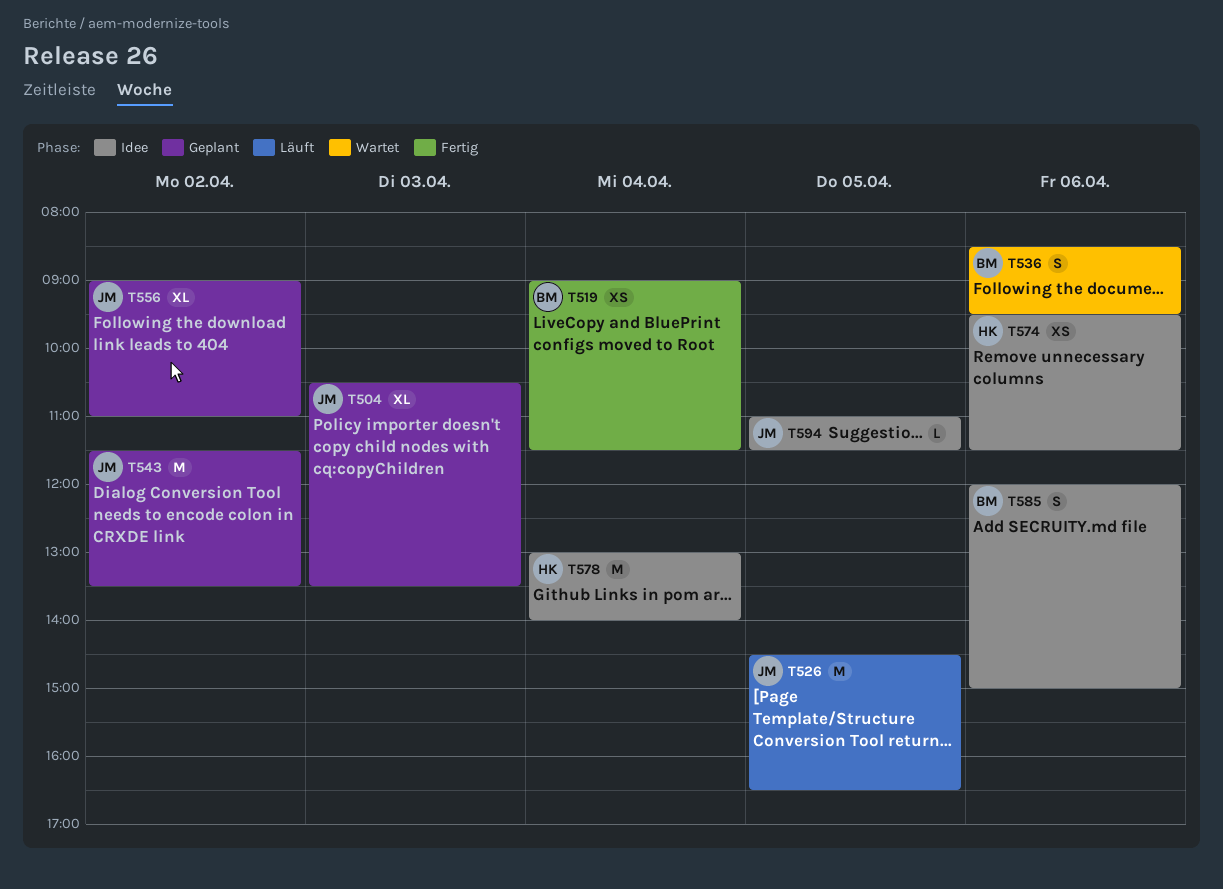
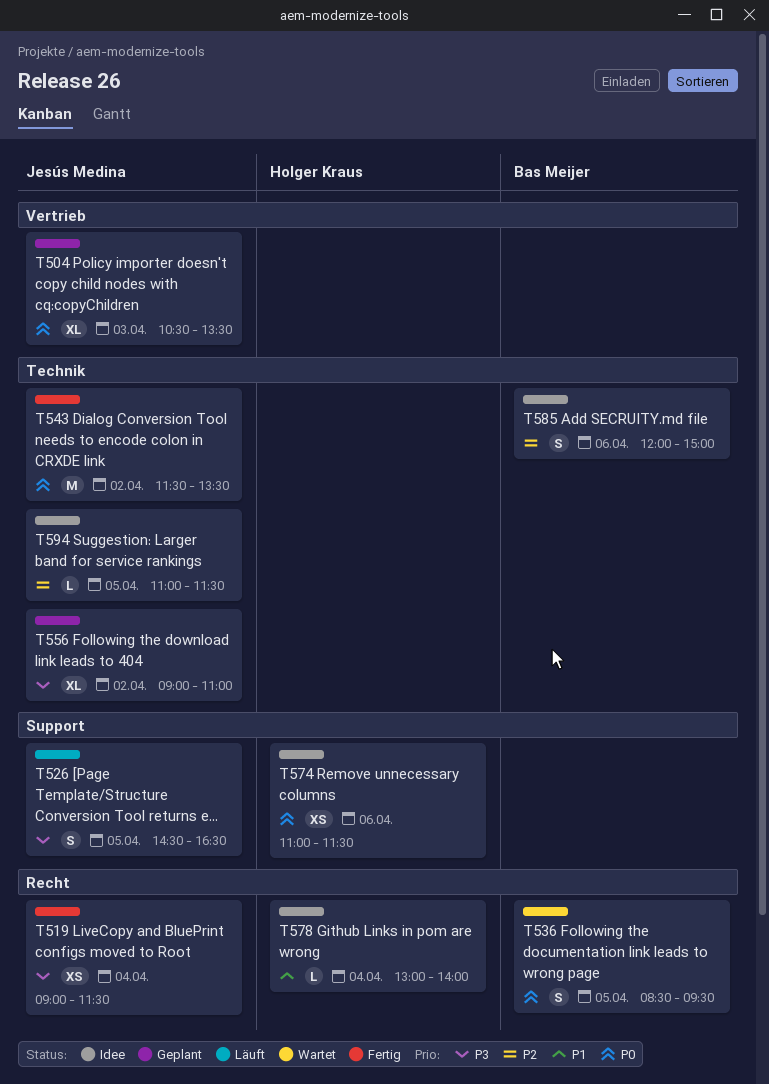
T519, owner: Bas Meijer -> Jesús Medina
T526, estimate: M -> S
T536, day: Apr 6 -> Apr 5
T543, status: Geplant -> Fertig
T574, begins: 09:30 -> 11:00
T578, estimate: M -> L

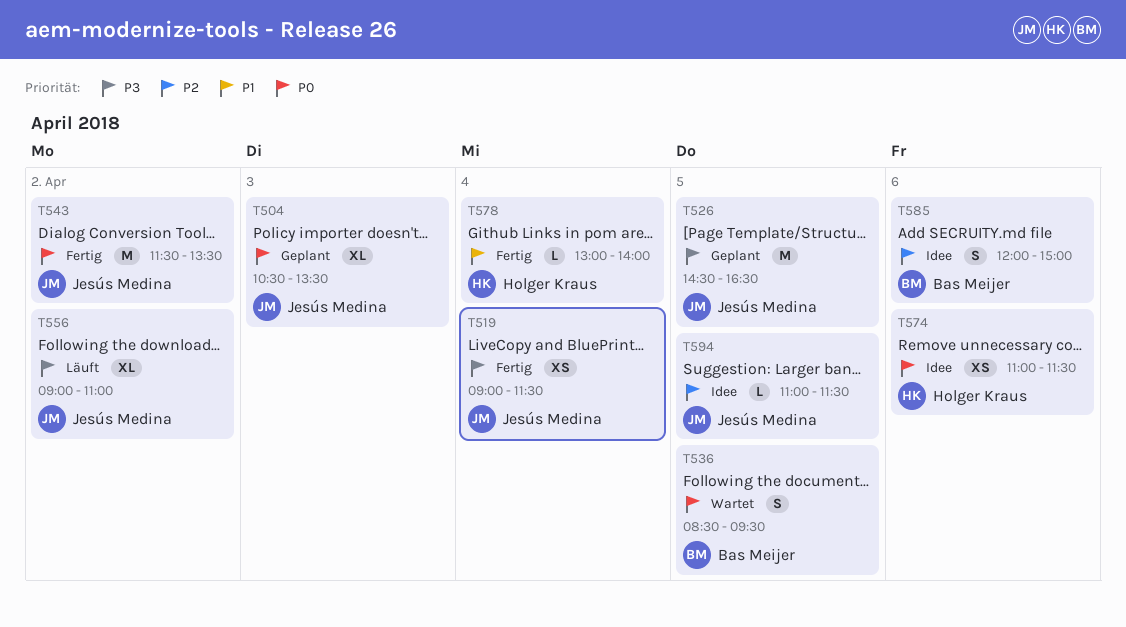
T526, status: Läuft -> Geplant
T526, estimate: S -> M
T556, status: Geplant -> Läuft
T578, status: Idee -> Fertig

